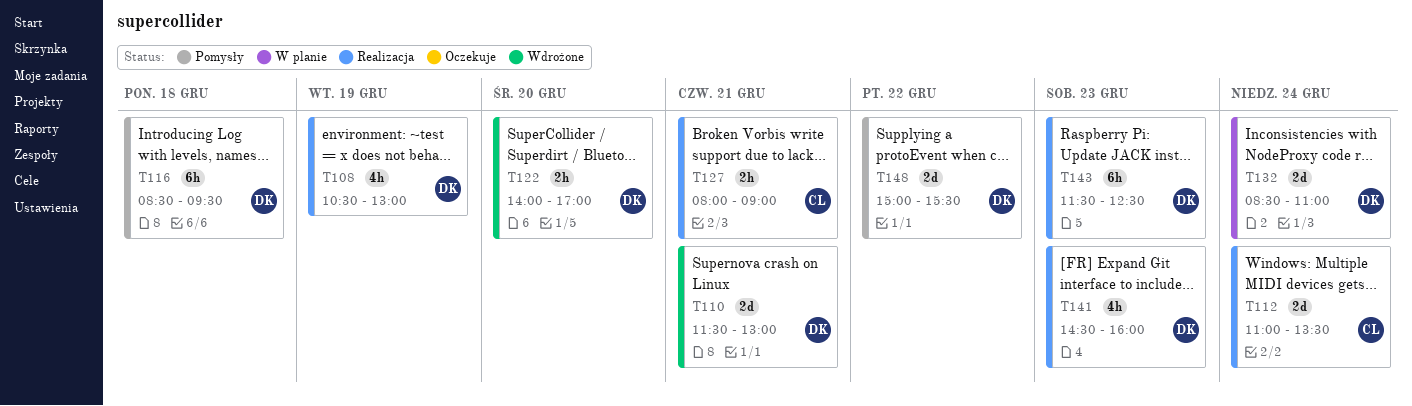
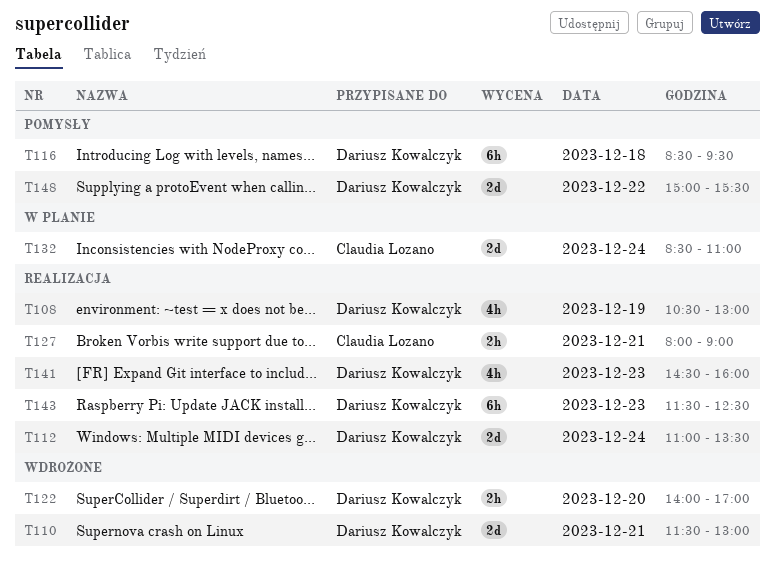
T112, owner: Claudia Lozano -> Dariusz Kowalczyk
T132, owner: Dariusz Kowalczyk -> Claudia Lozano

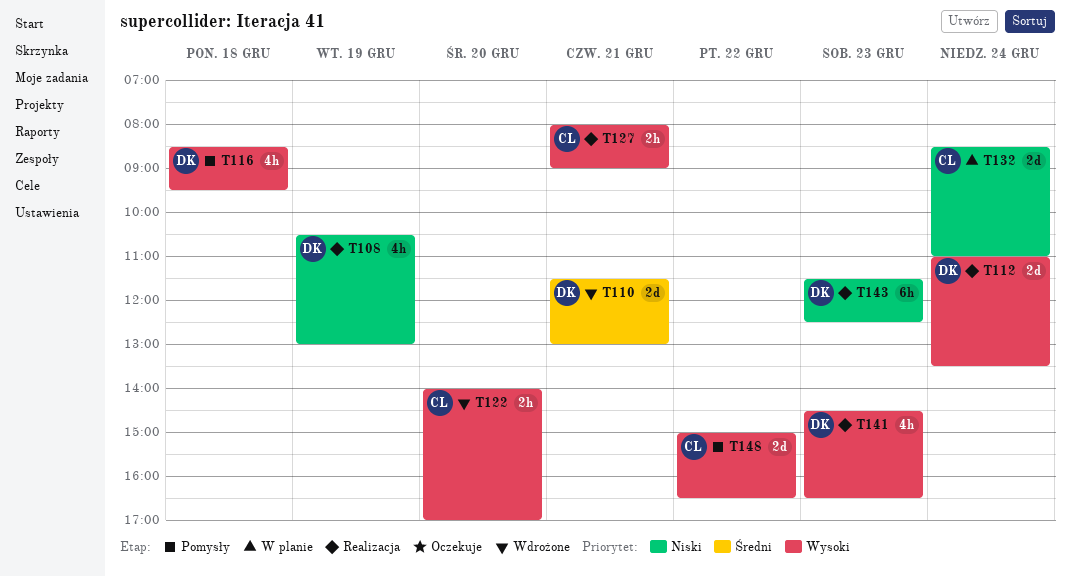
T116, estimate: 6h -> 4h
T122, owner: Dariusz Kowalczyk -> Claudia Lozano
T141, ends: 16:00 -> 16:30
T148, owner: Dariusz Kowalczyk -> Claudia Lozano
T148, ends: 15:30 -> 16:30

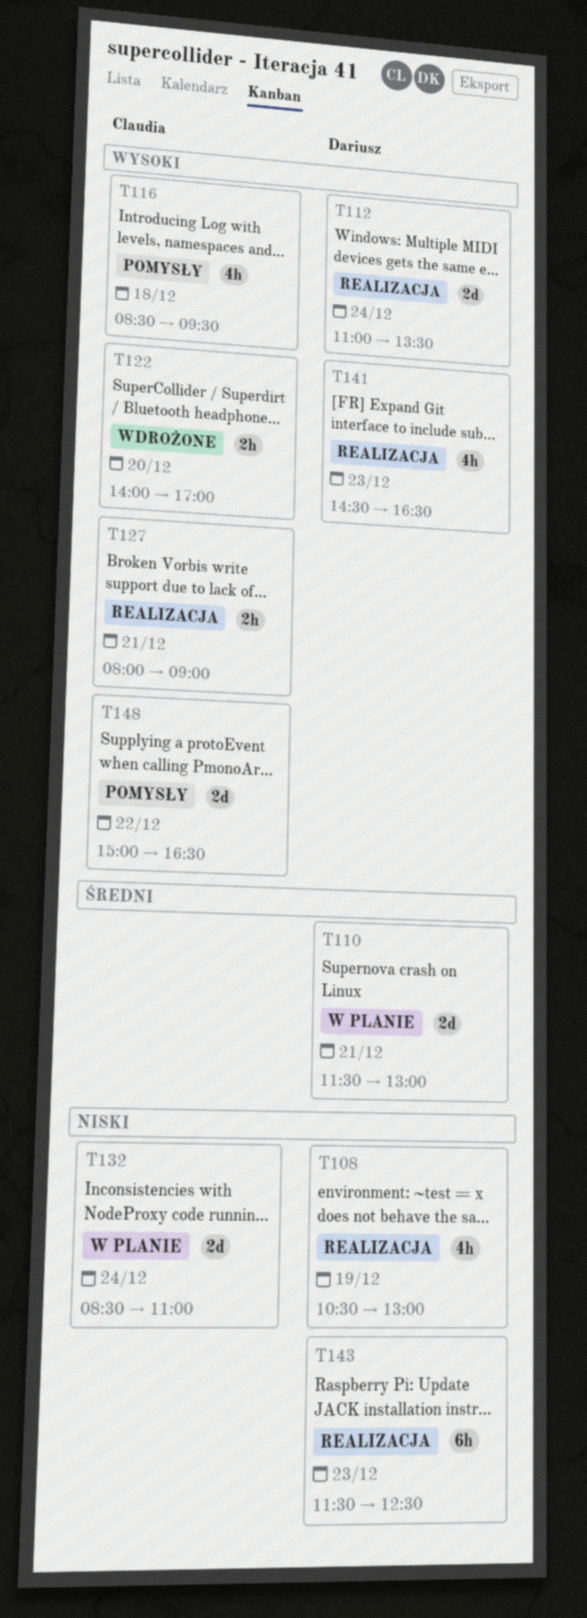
T110, status: Wdrożone -> W planie
T116, owner: Dariusz -> Claudia

